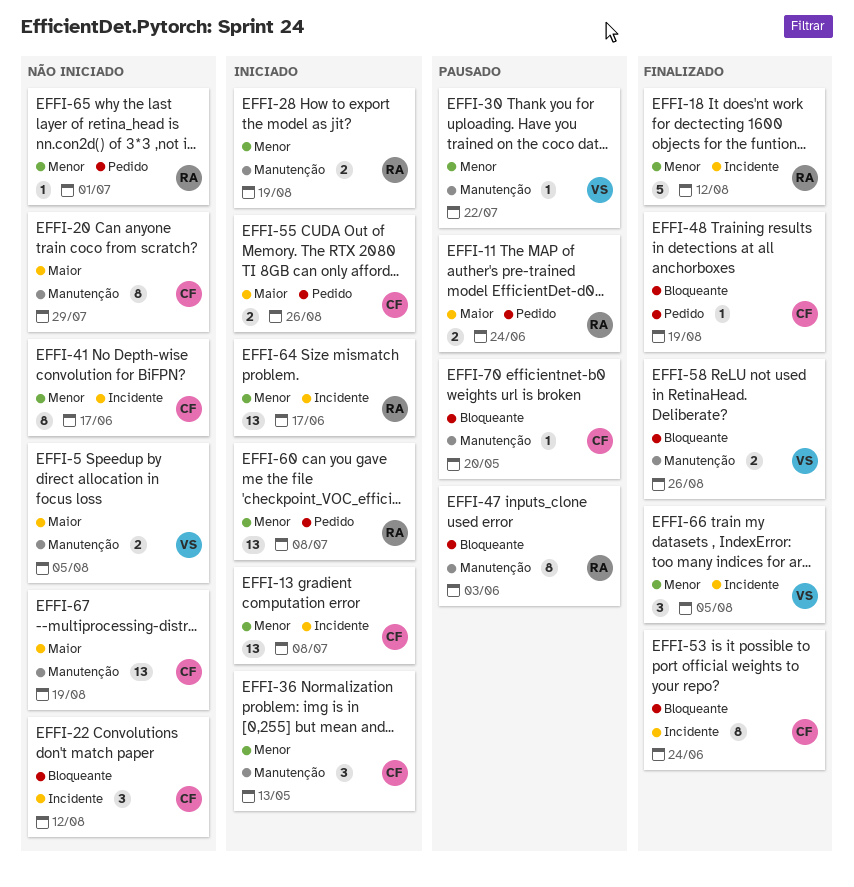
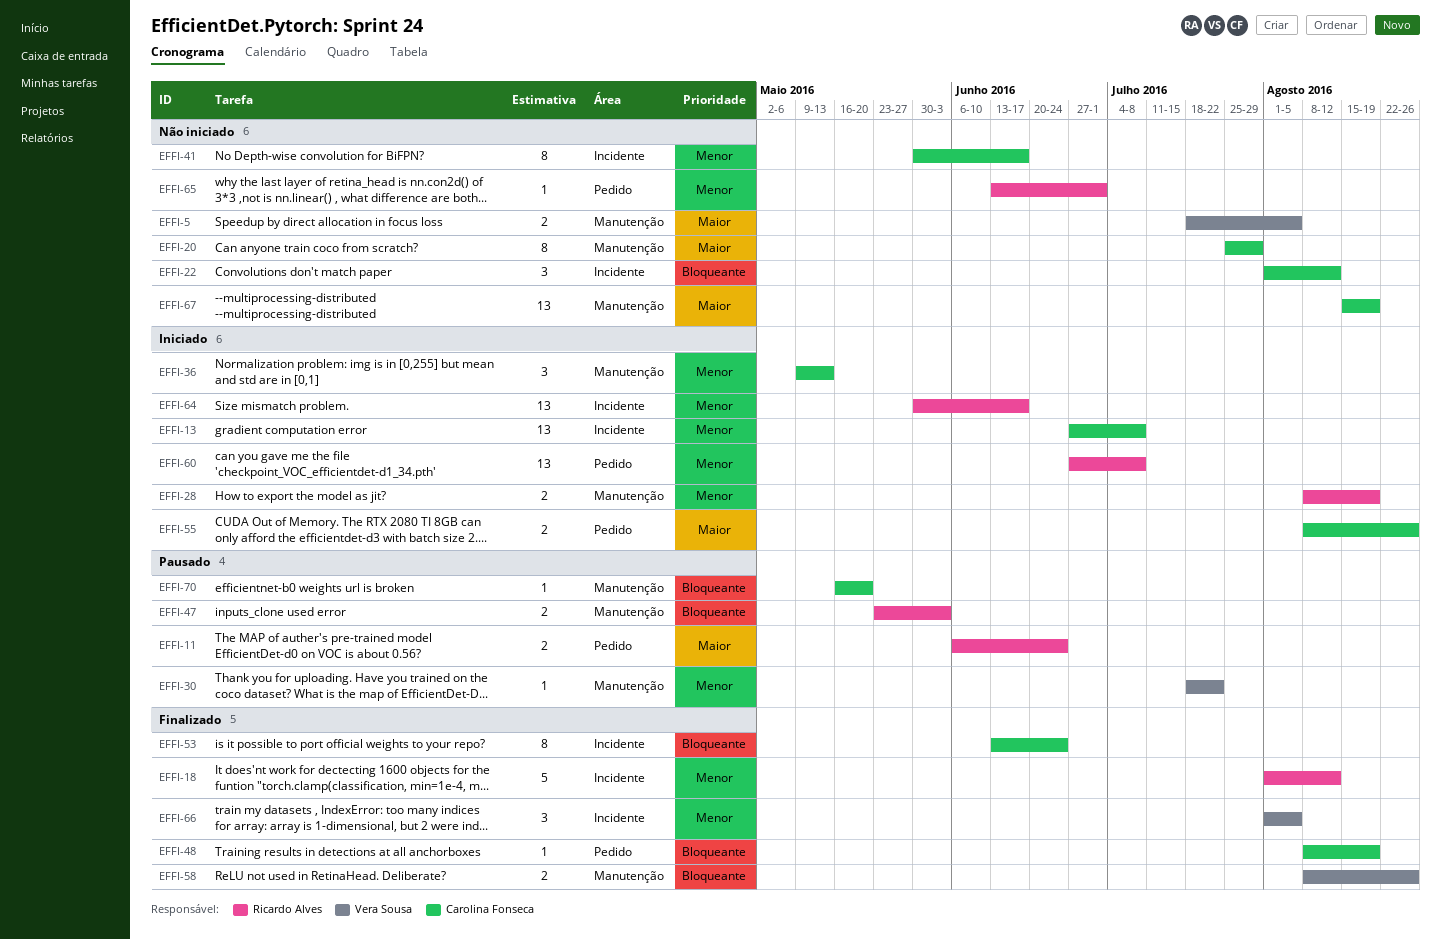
EFFI-47, estimate: 8 -> 2

